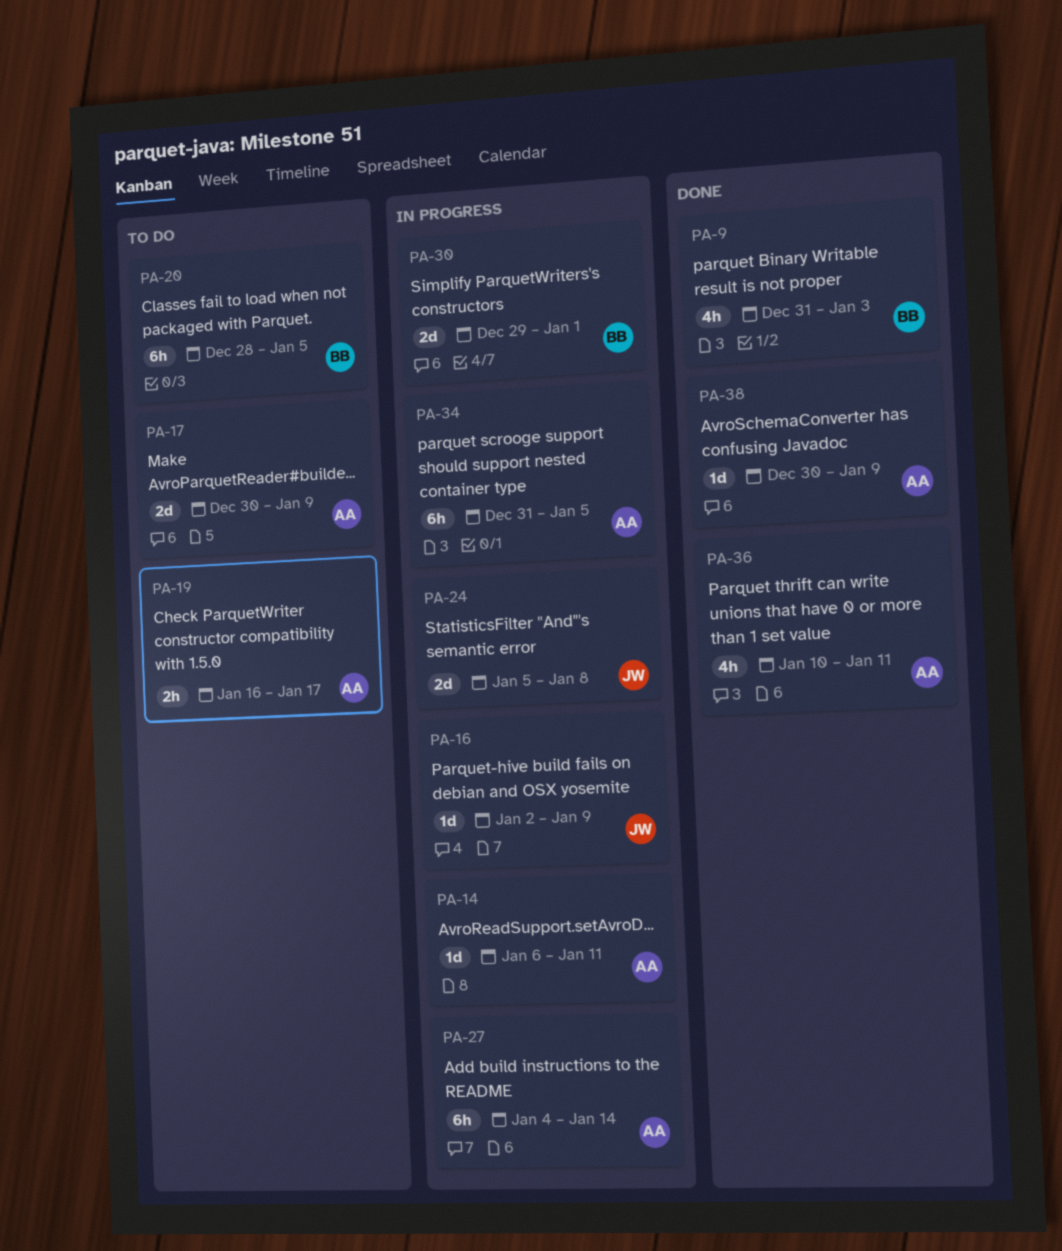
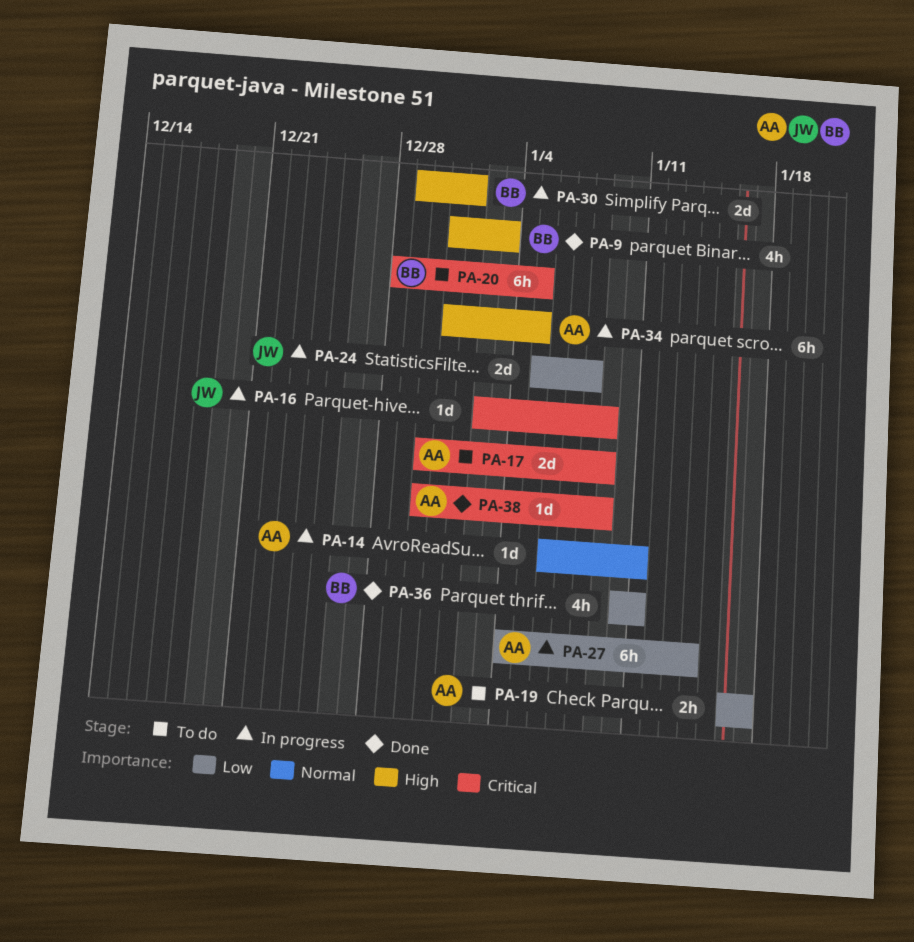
PA-36, owner: AA -> BB

